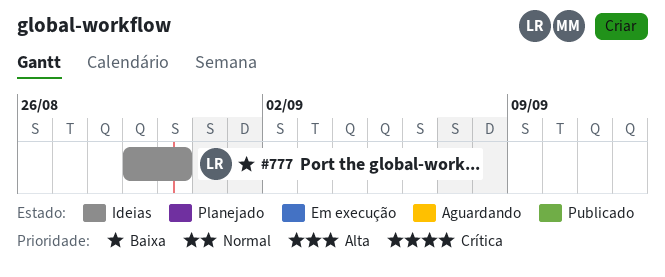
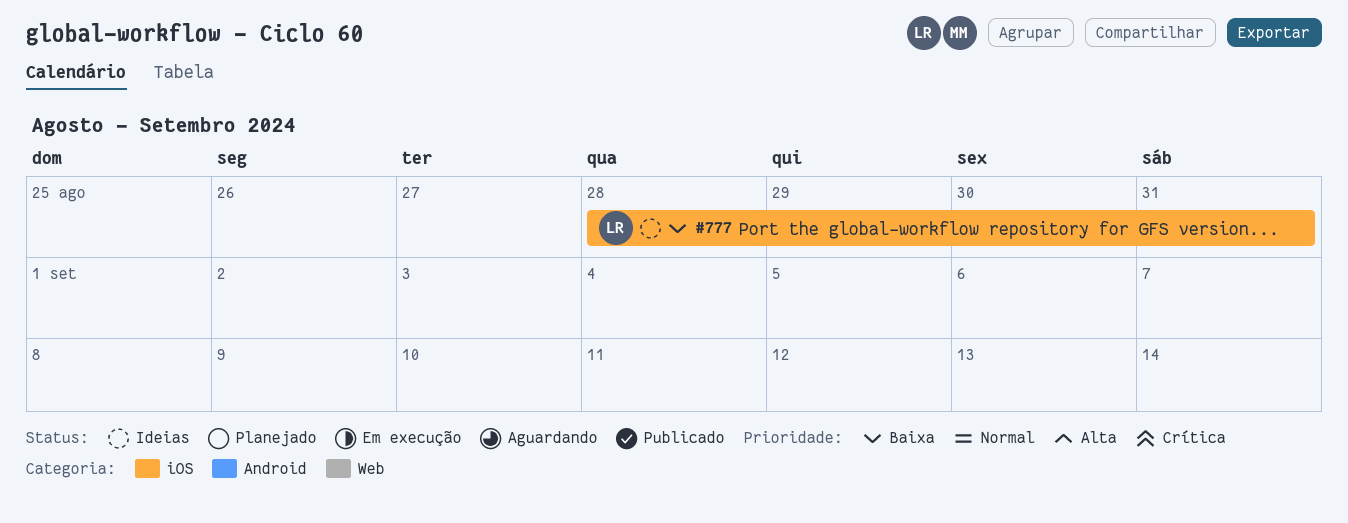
#777, start: Aug 29 -> Aug 28
#777, due: Aug 30 -> Aug 31

